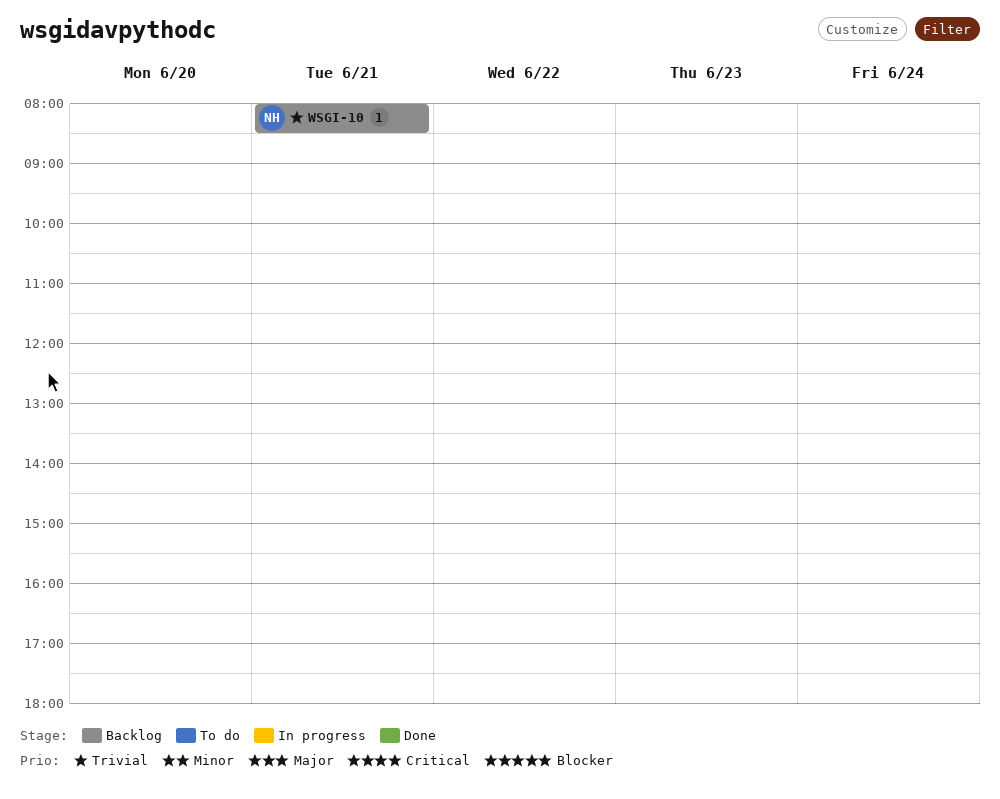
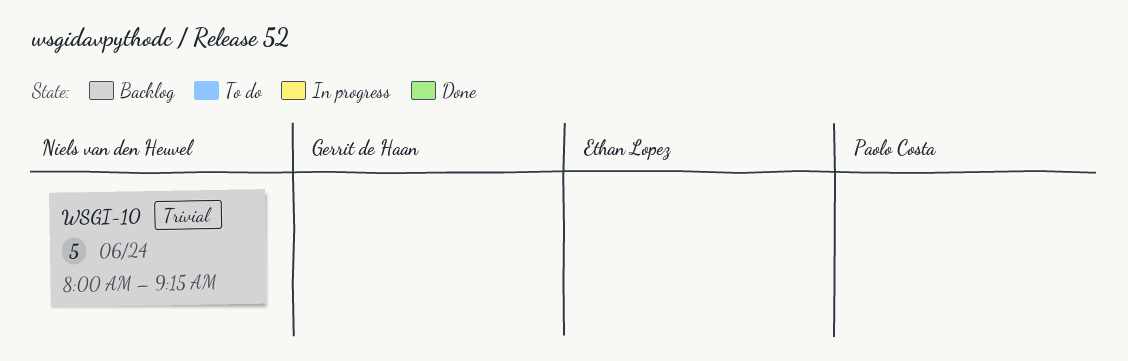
WSGI-10, estimate: 1 -> 5
WSGI-10, day: Jun 21 -> Jun 24
WSGI-10, ends: 08:30 -> 09:15

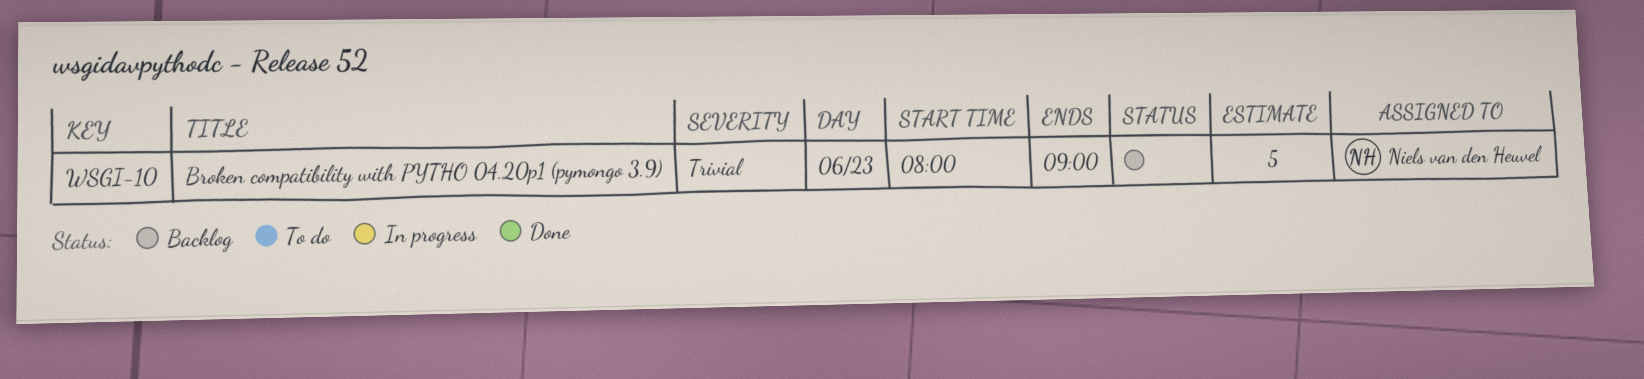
WSGI-10, day: Jun 24 -> Jun 23
WSGI-10, ends: 09:15 -> 09:00

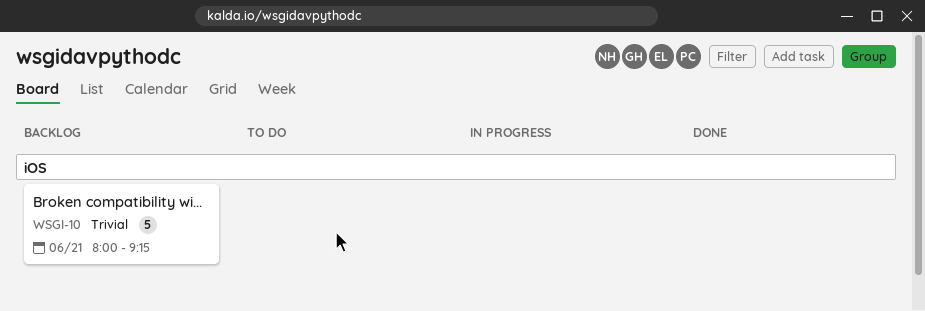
WSGI-10, day: Jun 23 -> Jun 21
WSGI-10, ends: 09:00 -> 09:15

